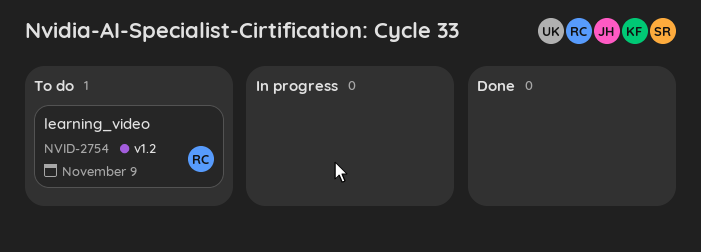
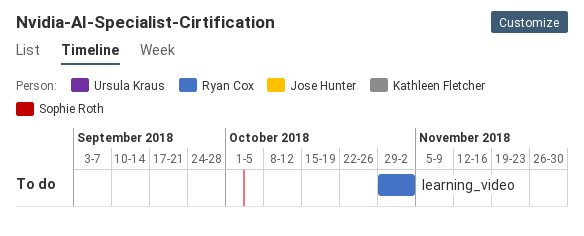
learning_video, due: Nov 9 -> Nov 2

